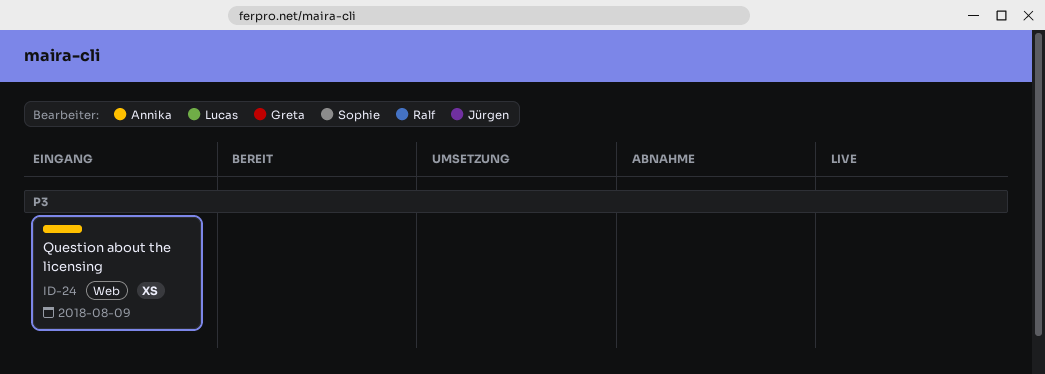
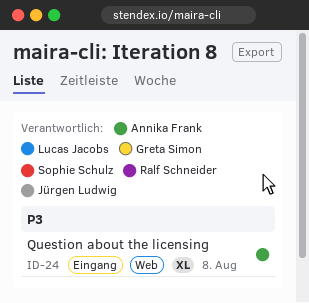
ID-24, estimate: XS -> XL
ID-24, due: Aug 9 -> Aug 8

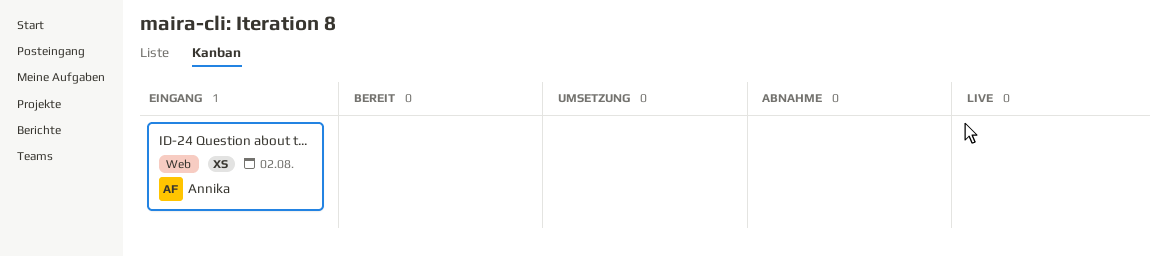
ID-24, estimate: XL -> XS
ID-24, due: Aug 8 -> Aug 2

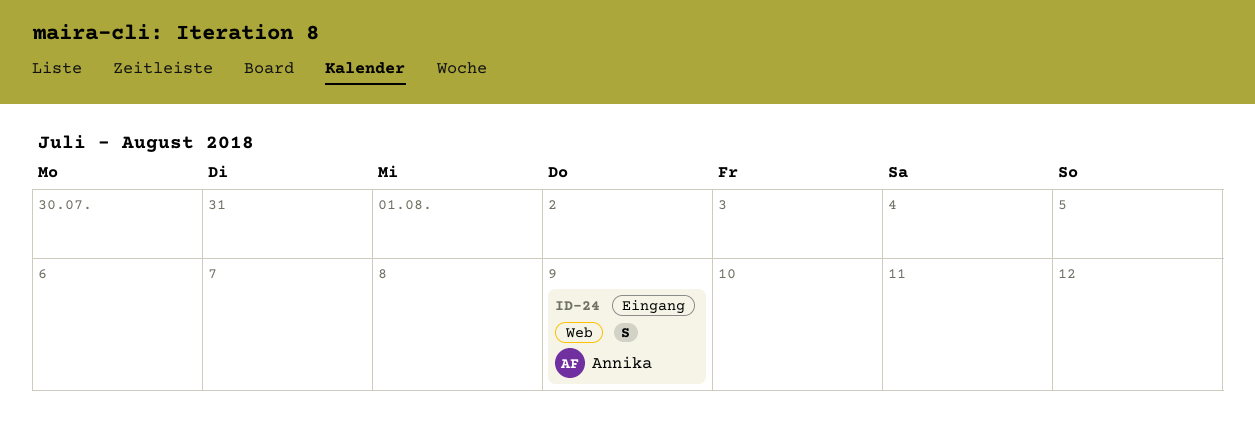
ID-24, estimate: XS -> S
ID-24, due: Aug 2 -> Aug 9

